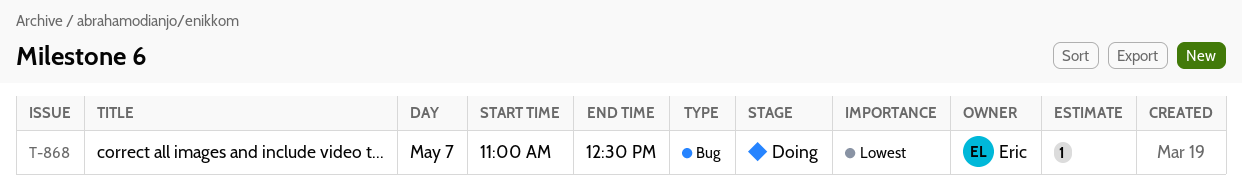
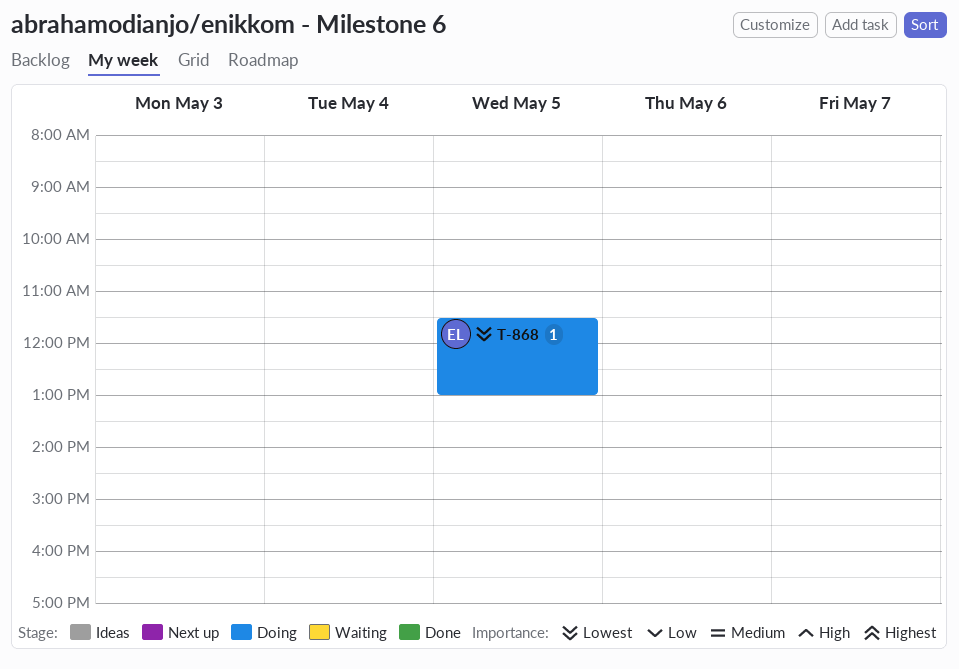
T-868, day: May 7 -> May 5
T-868, begins: 11:00 -> 11:30
T-868, ends: 12:30 -> 13:00

